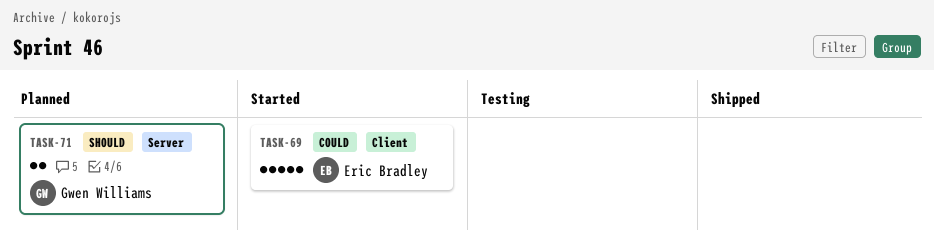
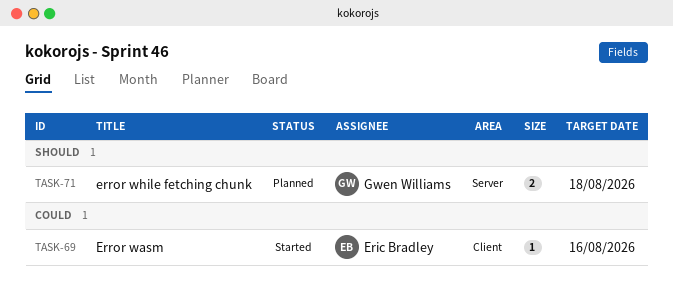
TASK-69, estimate: 5 -> 1

